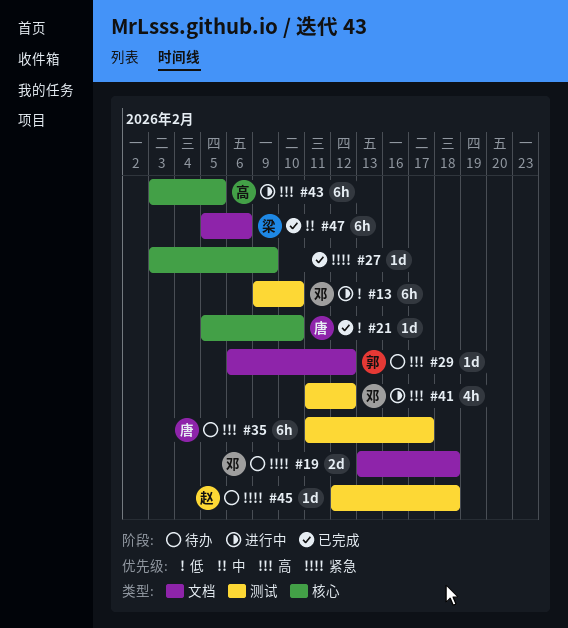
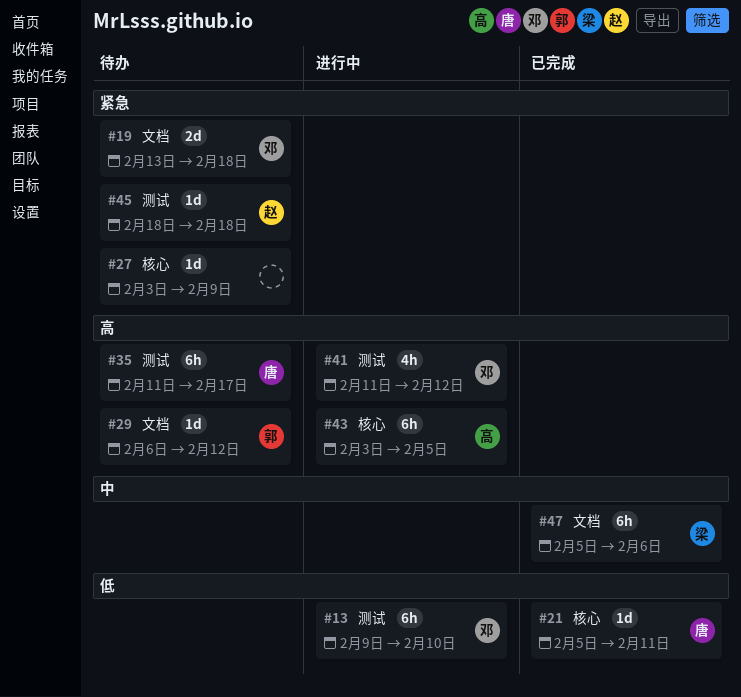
#21, due: Feb 10 -> Feb 11
#27, status: 已完成 -> 待办
#45, start: Feb 12 -> Feb 18

